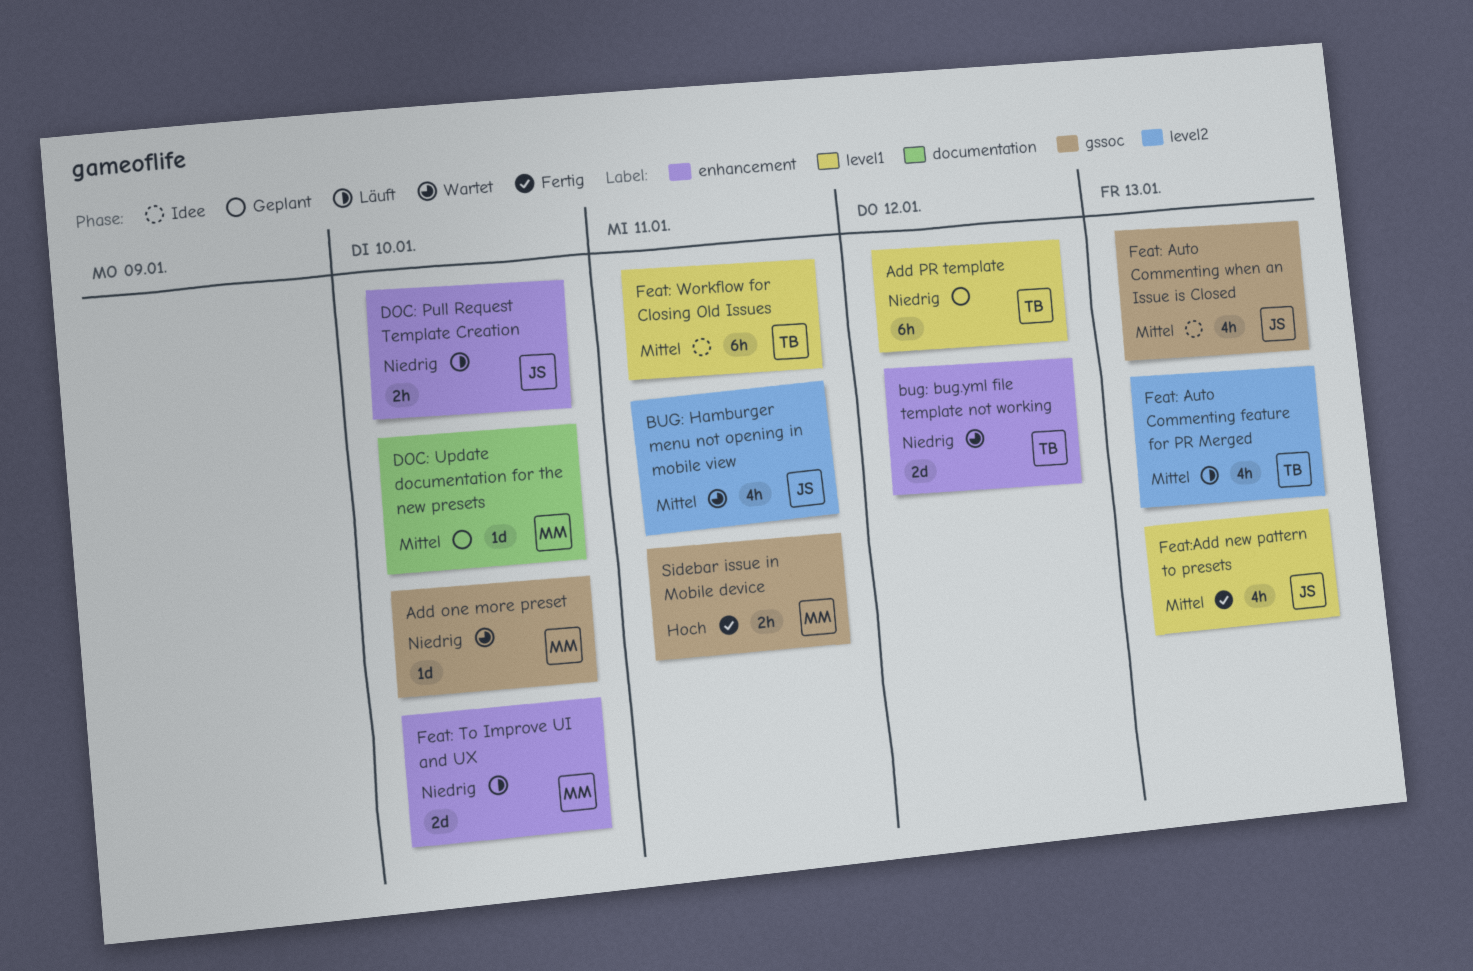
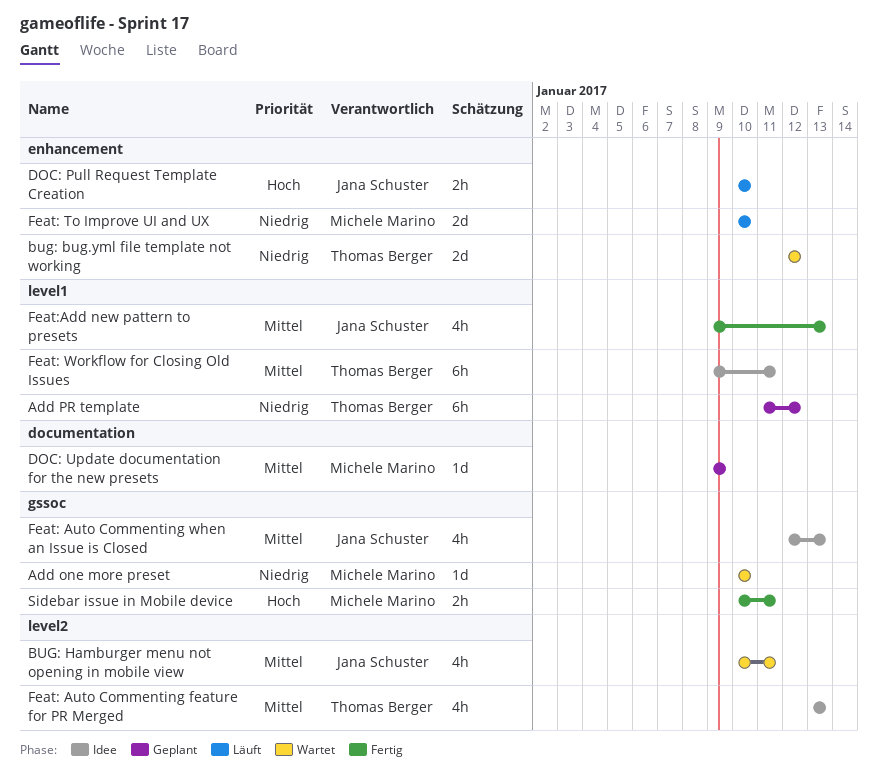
DOC: Pull Request Template Creation, priority: Niedrig -> Hoch
DOC: Update documentation for the new presets, due: Jan 10 -> Jan 9
Feat: Auto Commenting feature for PR Merged, status: Läuft -> Idee

